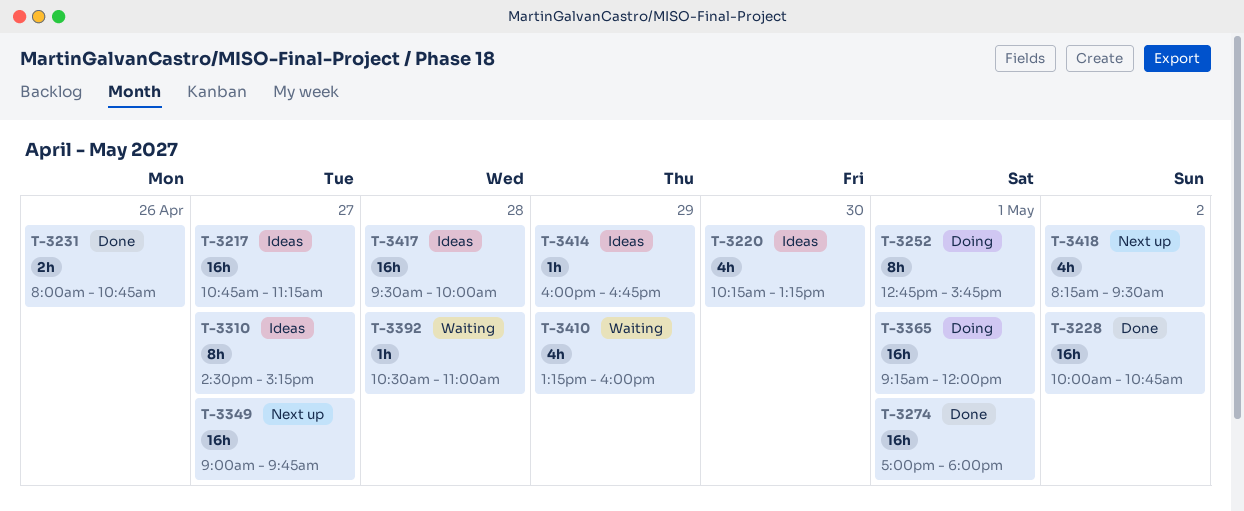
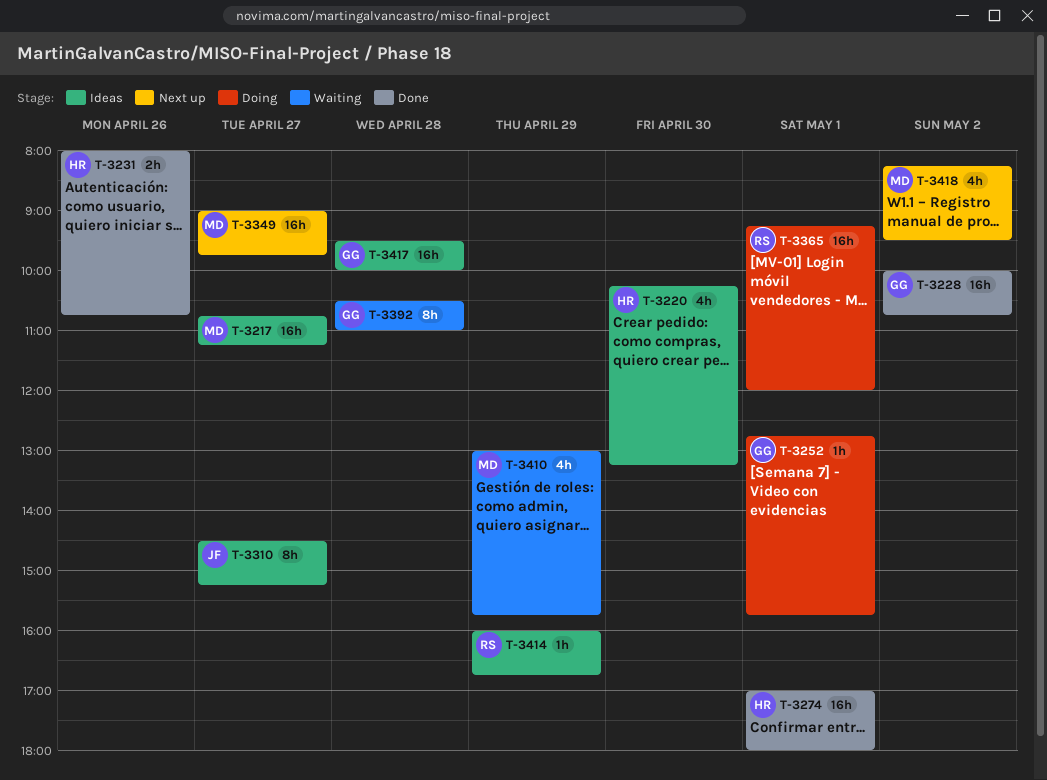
T-3252, estimate: 8h -> 1h
T-3392, estimate: 1h -> 8h
T-3410, begins: 13:15 -> 13:00
T-3410, ends: 16:00 -> 15:45

